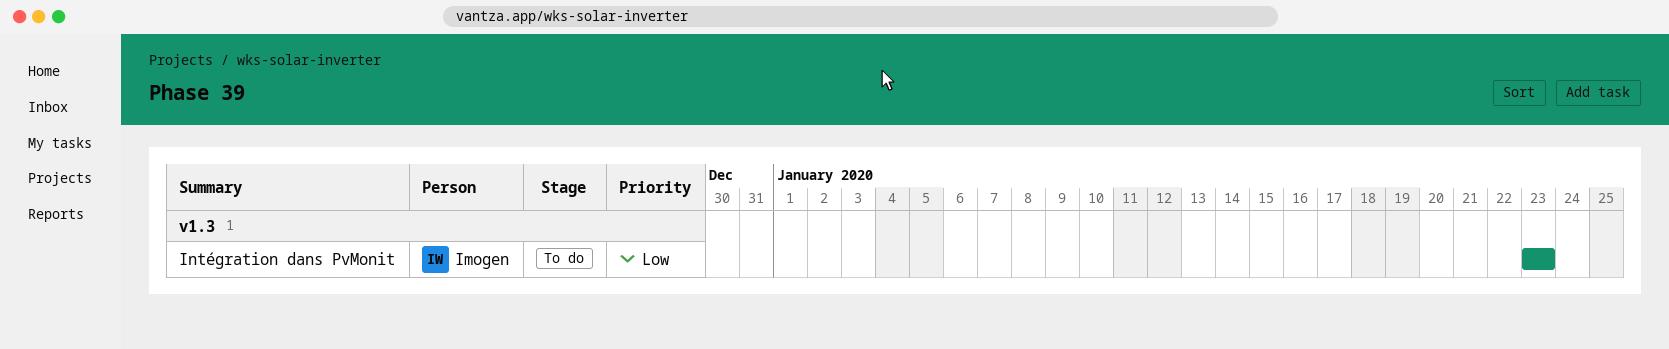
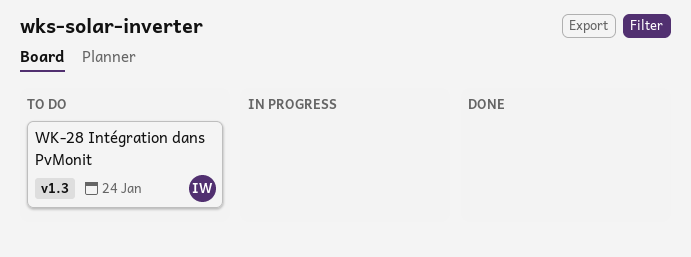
Intégration dans PvMonit, due: Jan 23 -> Jan 24

